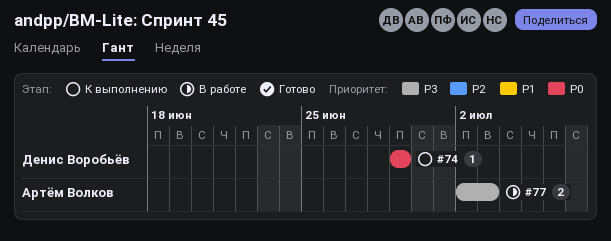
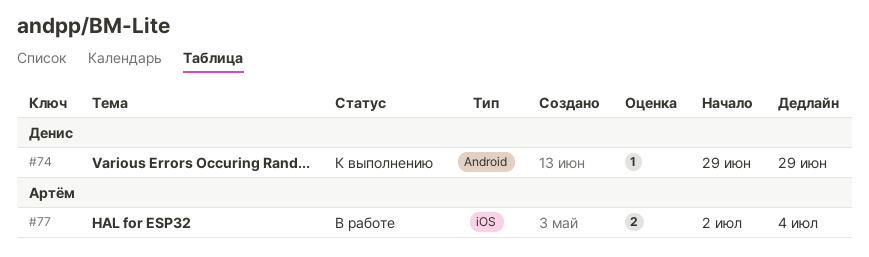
#77, due: Jul 3 -> Jul 4

